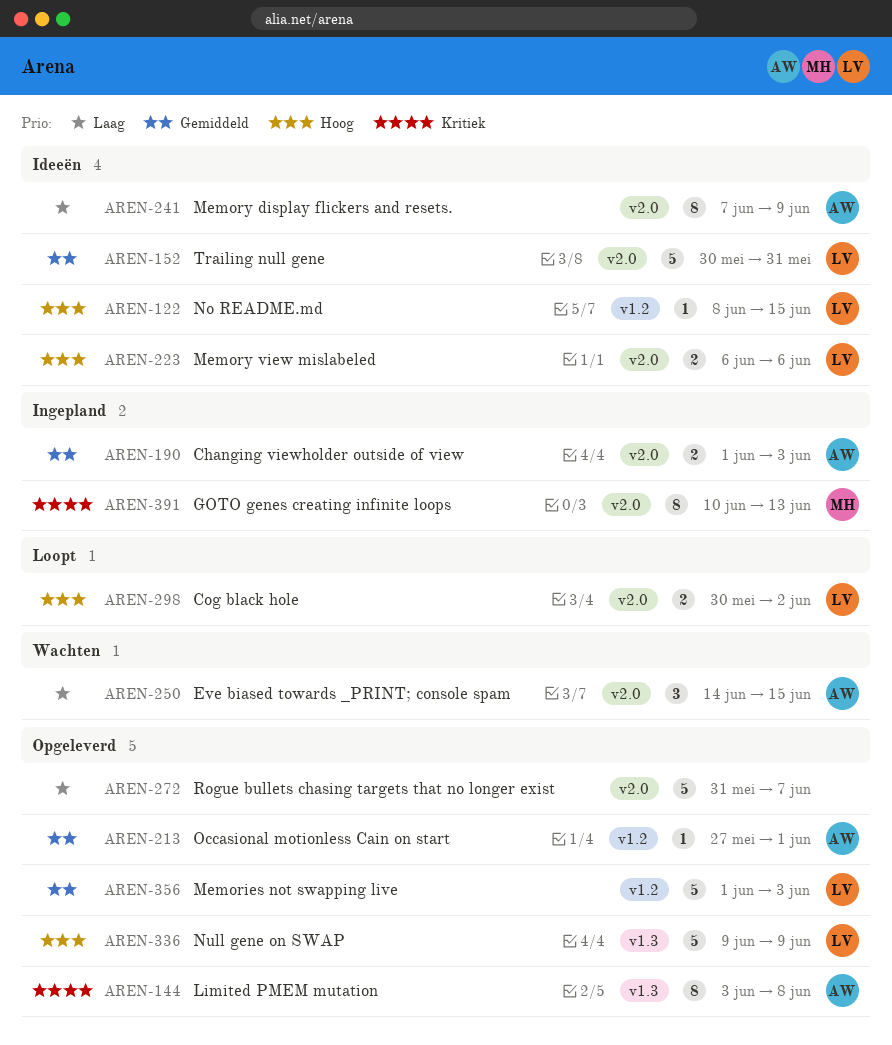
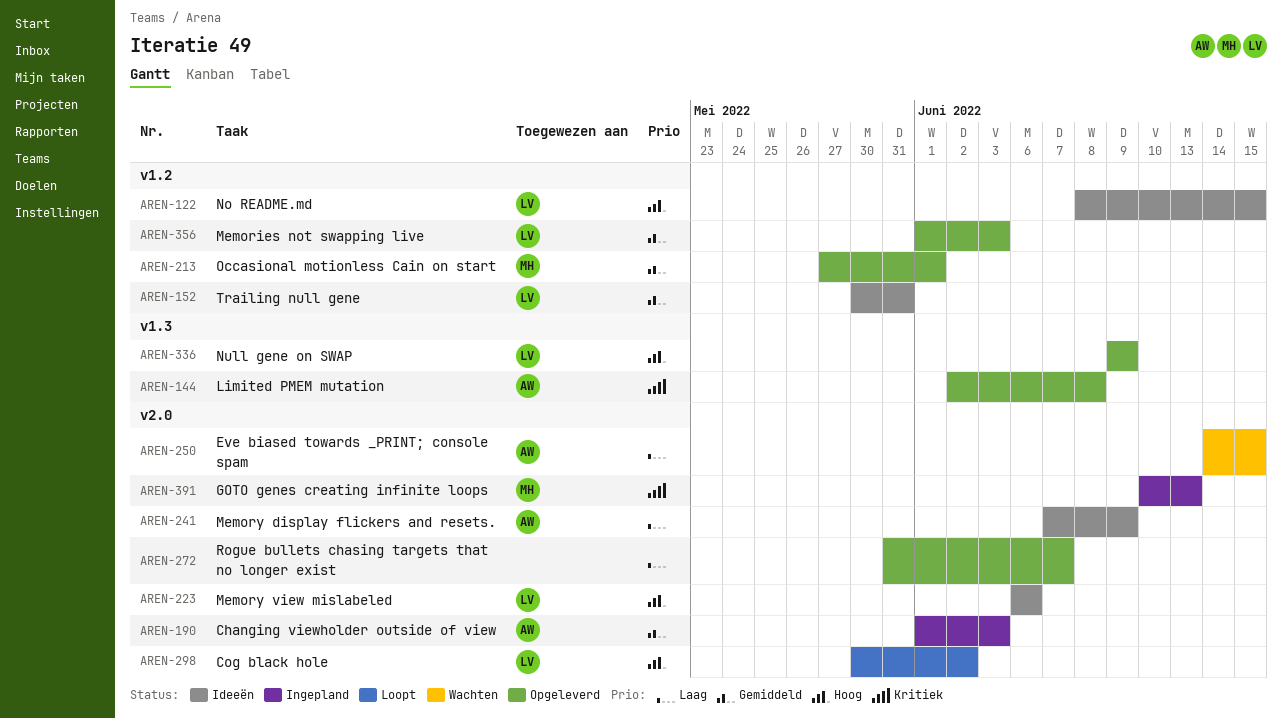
AREN-144, start: Jun 3 -> Jun 2
AREN-152, label: v2.0 -> v1.2
AREN-213, owner: AW -> MH

